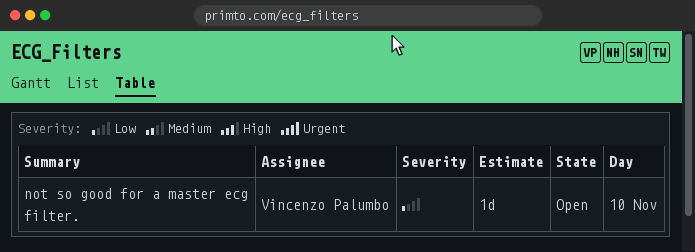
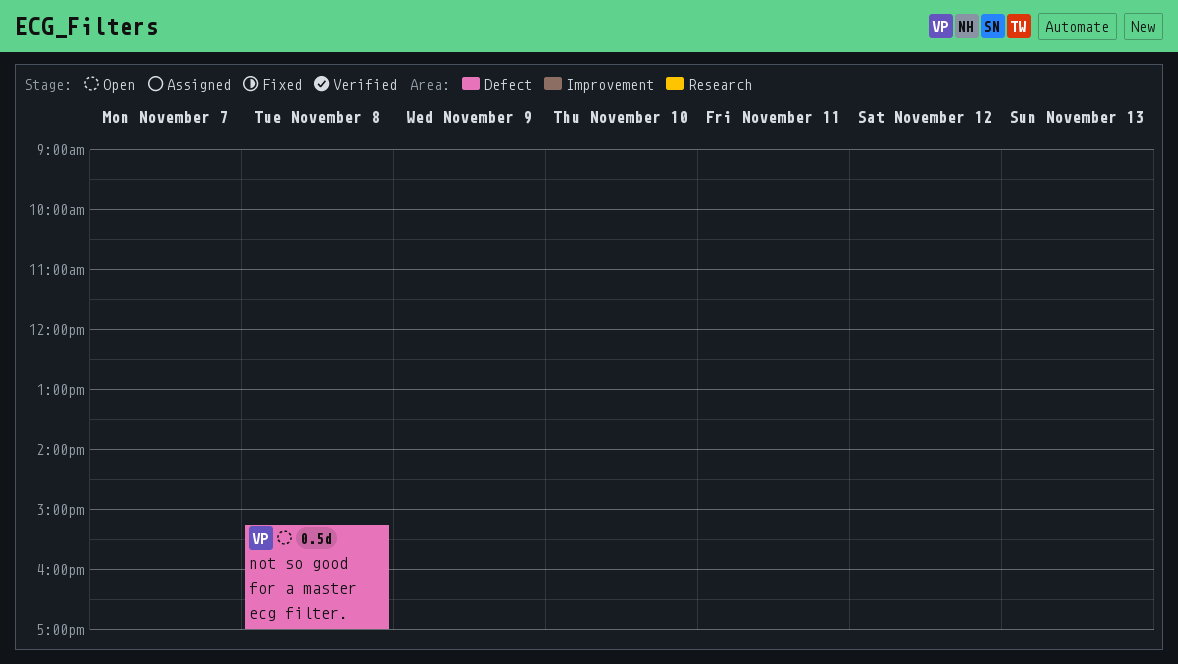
not so good for a master ecg filter., estimate: 1d -> 0.5d
not so good for a master ecg filter., day: Nov 10 -> Nov 8

